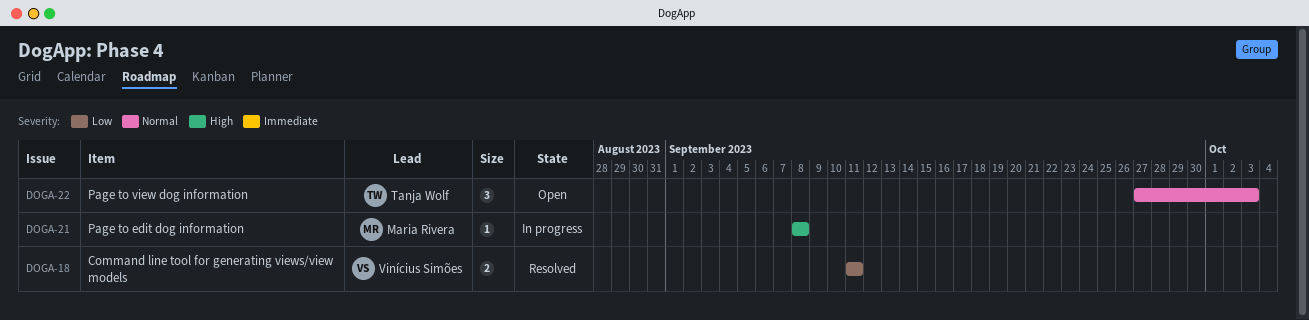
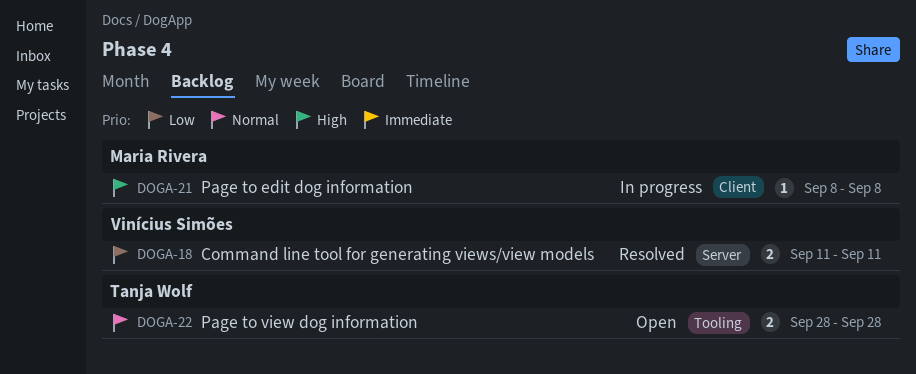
DOGA-22, estimate: 3 -> 2
DOGA-22, start: Sep 27 -> Sep 28
DOGA-22, due: Oct 3 -> Sep 28

